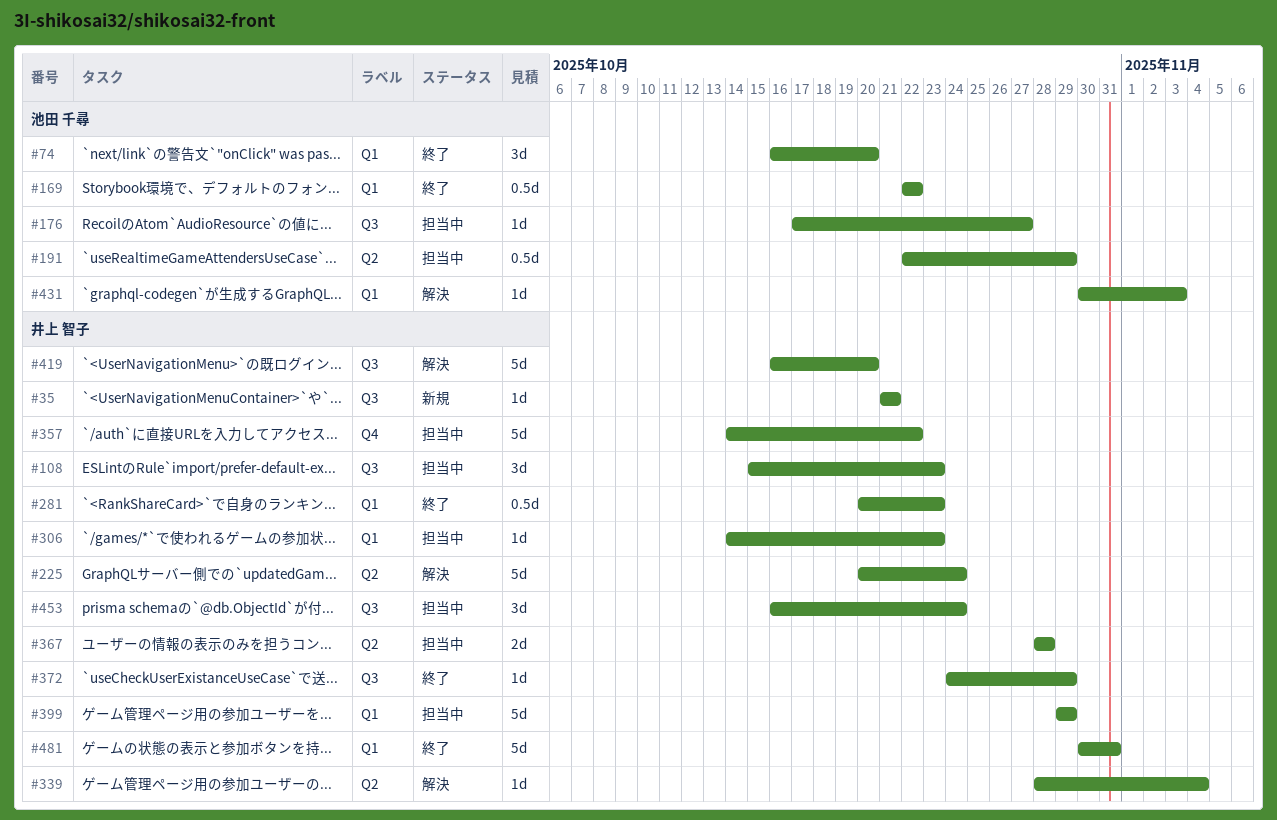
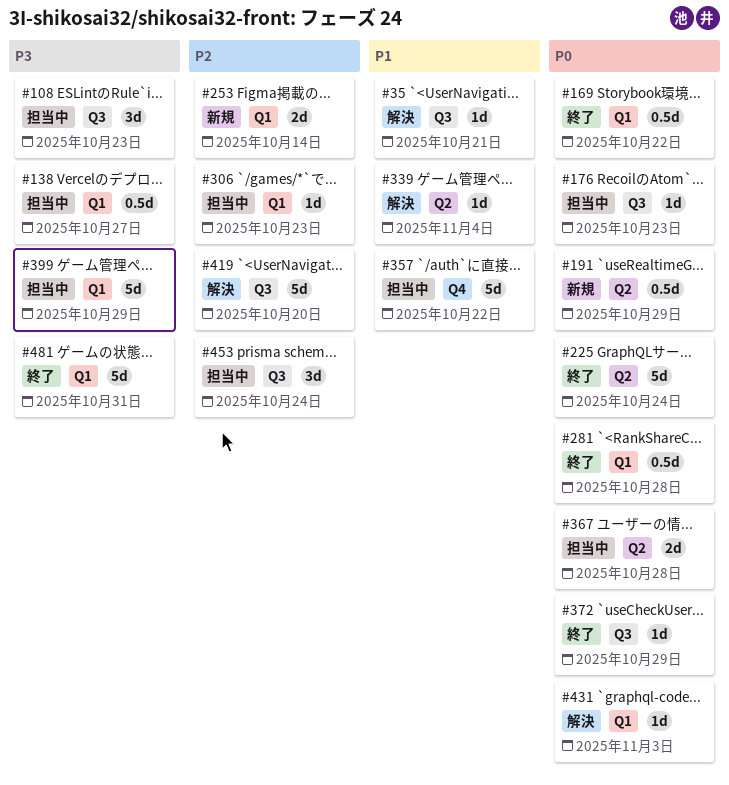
#35, status: 新規 -> 解決
#74: present -> none
#138: none -> present
#176, due: Oct 27 -> Oct 23
#191, status: 担当中 -> 新規
#225, status: 解決 -> 終了
#253: none -> present
#281, due: Oct 23 -> Oct 28

